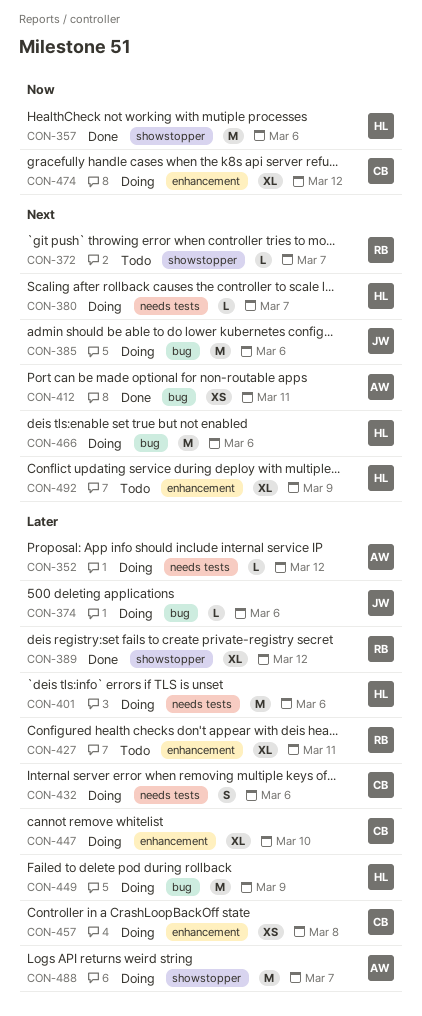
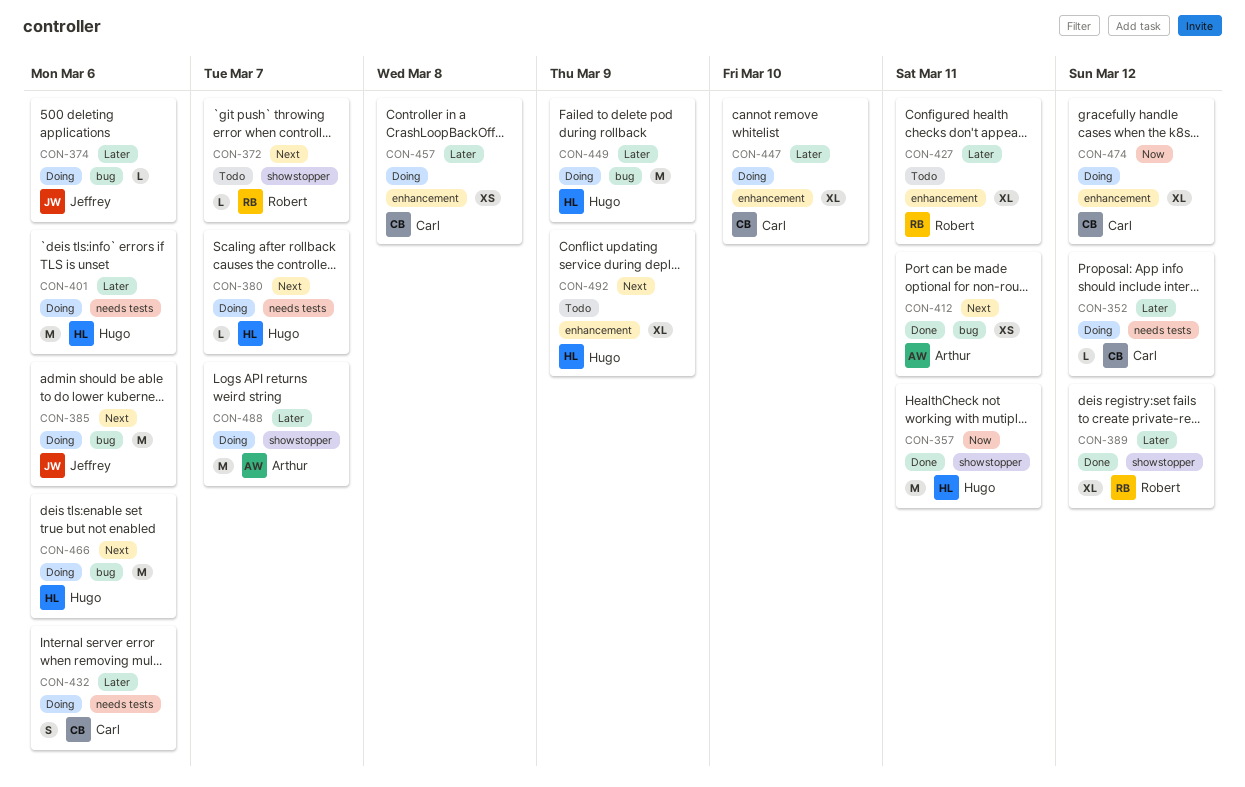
CON-352, owner: Arthur -> Carl
CON-357, due: Mar 6 -> Mar 11

